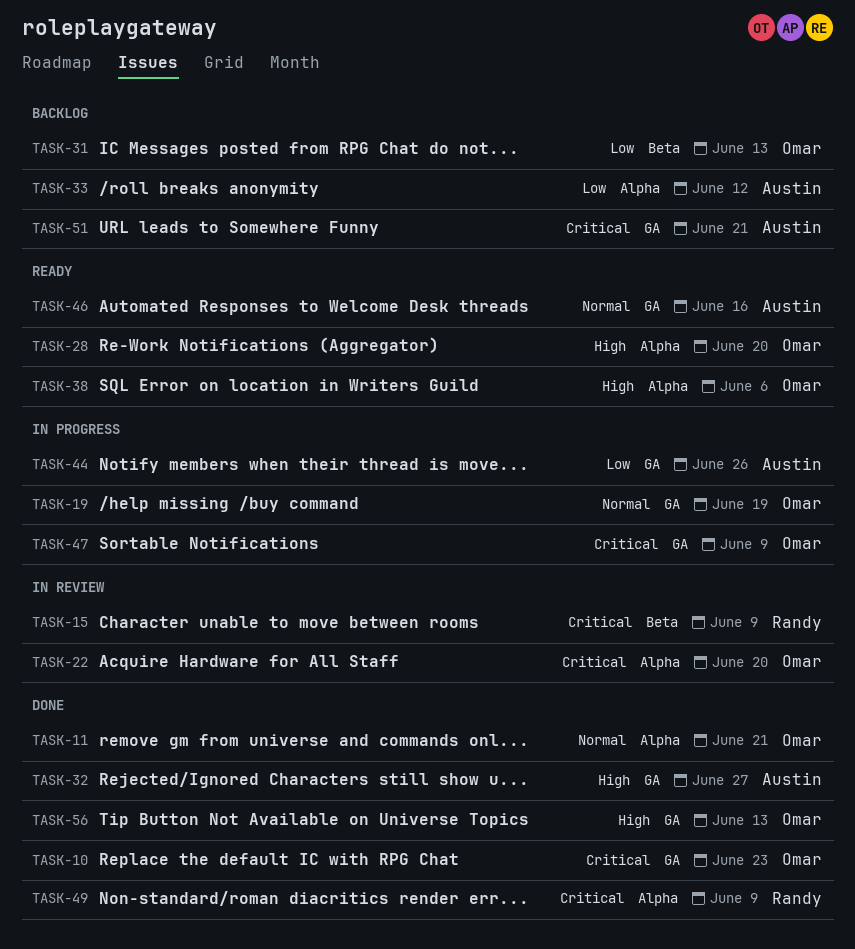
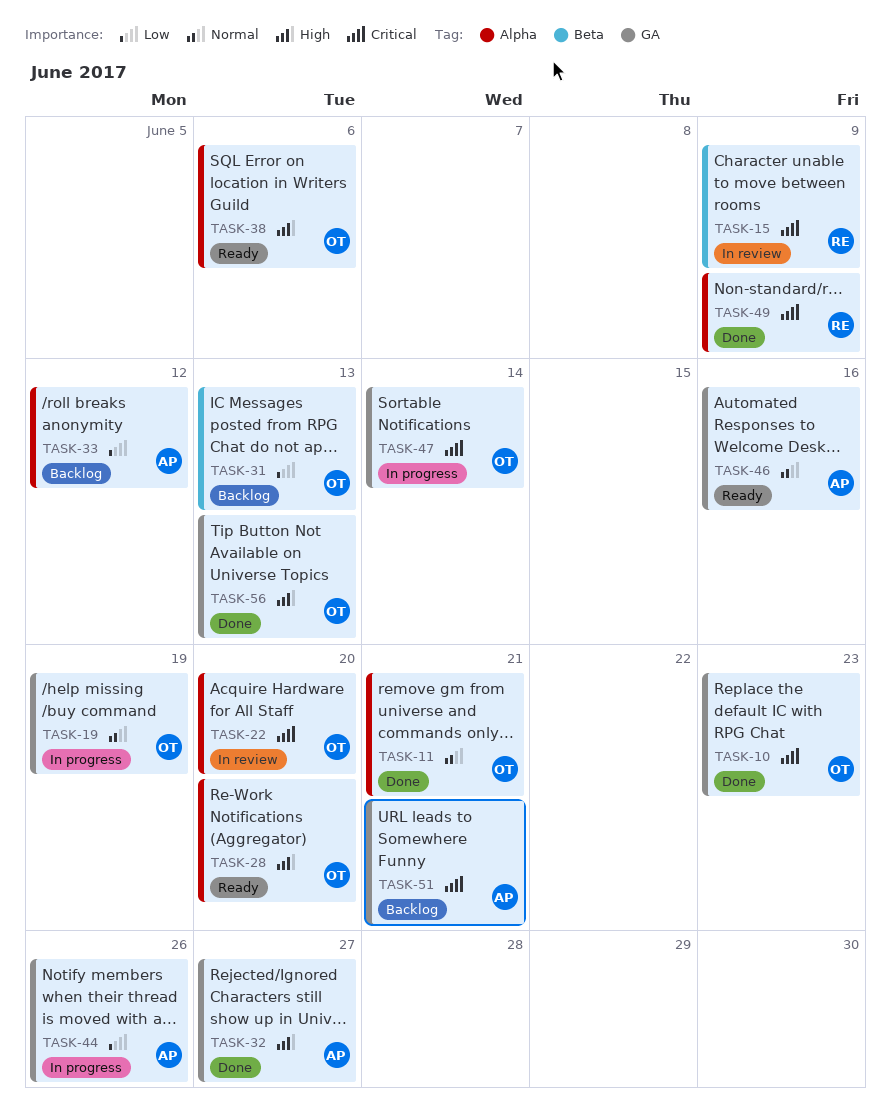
TASK-47, due: Jun 9 -> Jun 14

